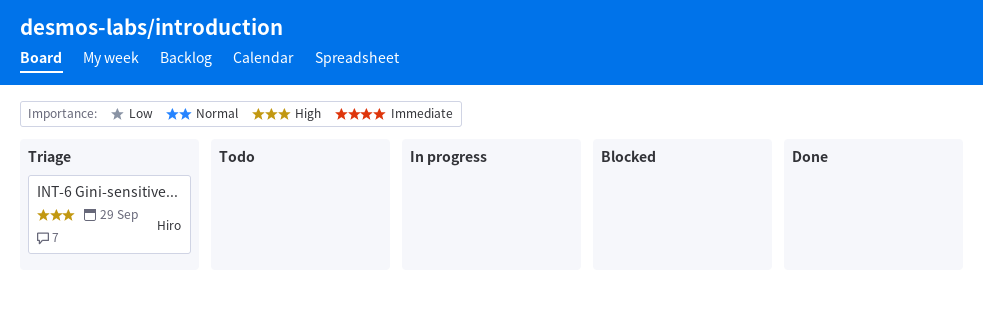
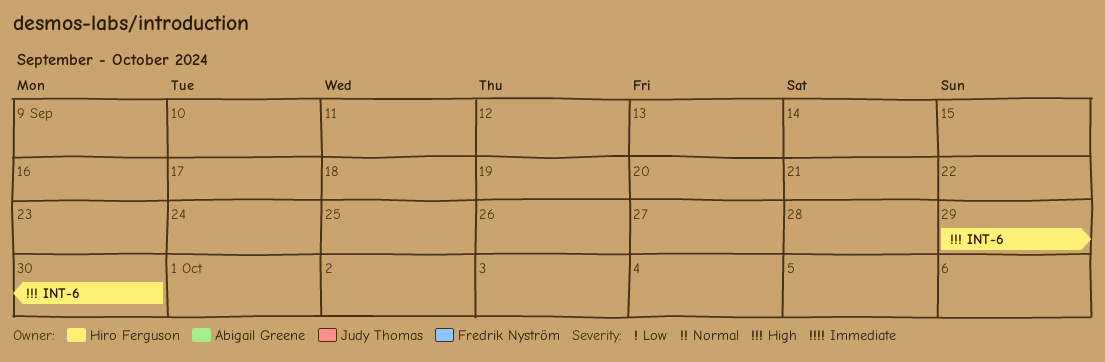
INT-6, due: Sep 29 -> Sep 30

